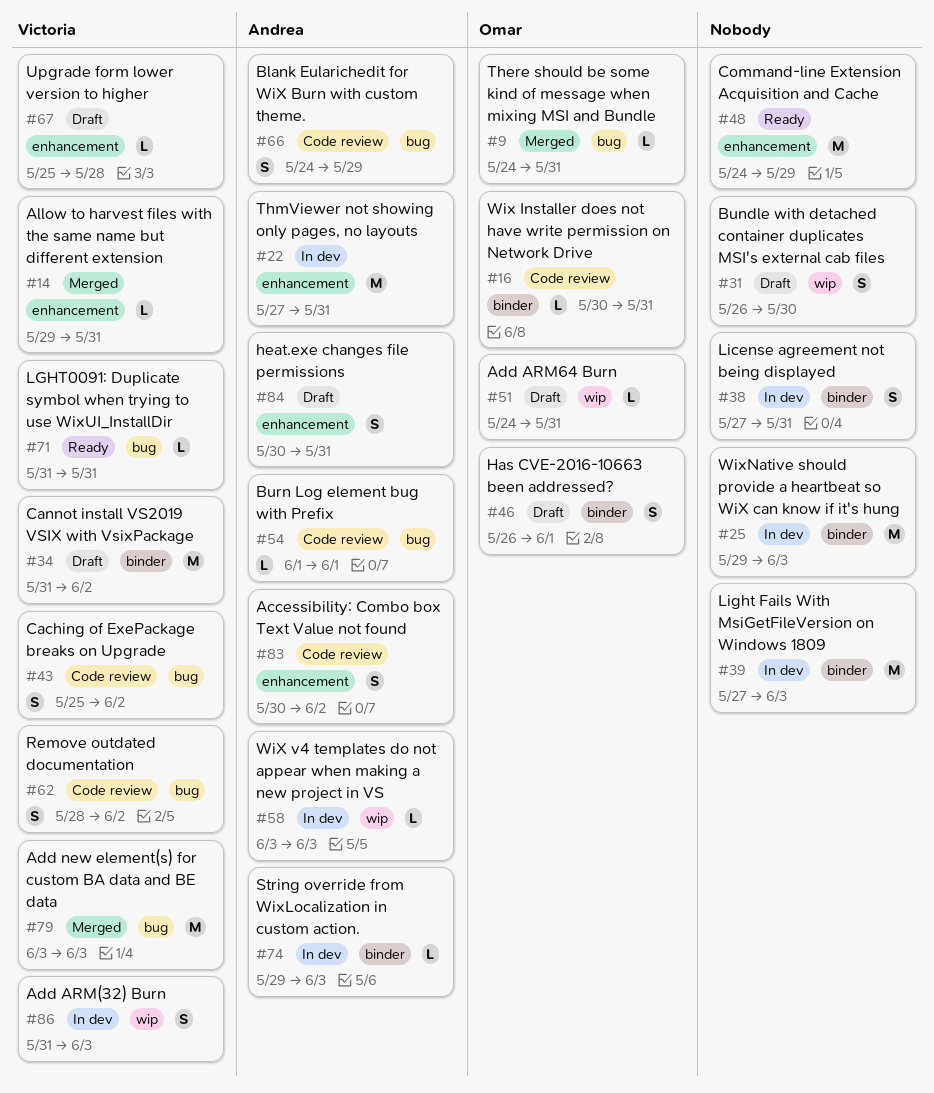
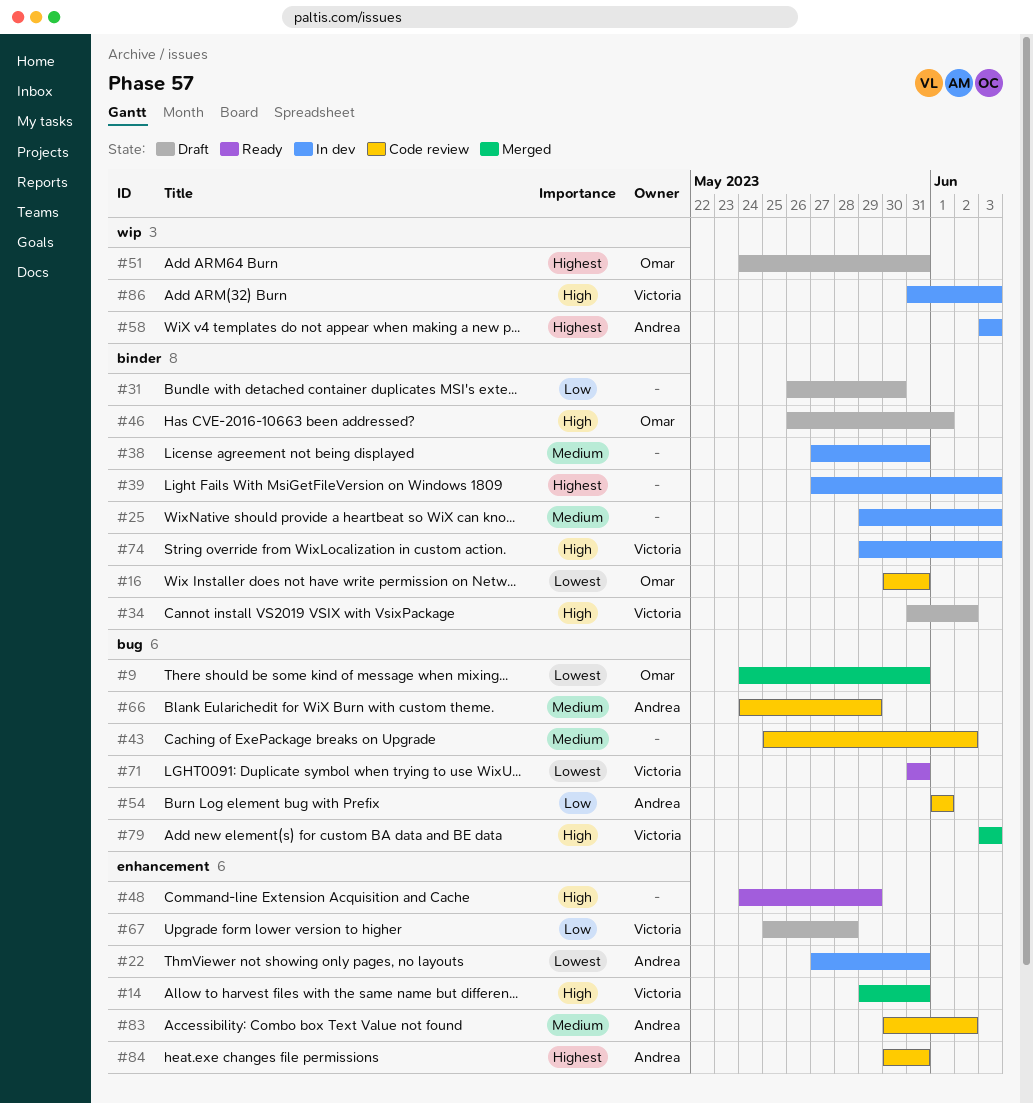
#31, label: wip -> binder
#43, owner: Victoria -> none
#62: present -> none
#74, owner: Andrea -> Victoria
#84, status: Draft -> Code review

